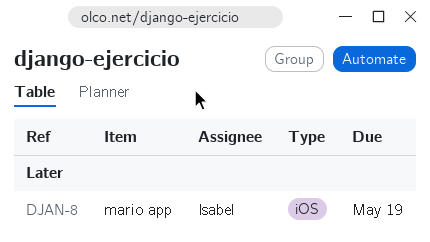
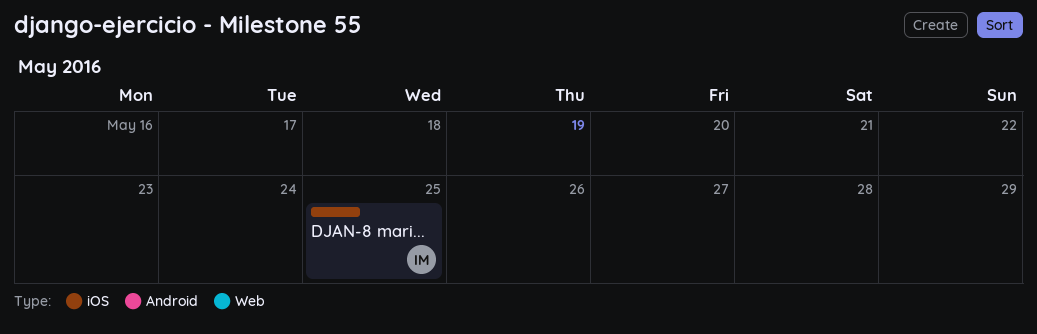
DJAN-8, due: May 19 -> May 25

